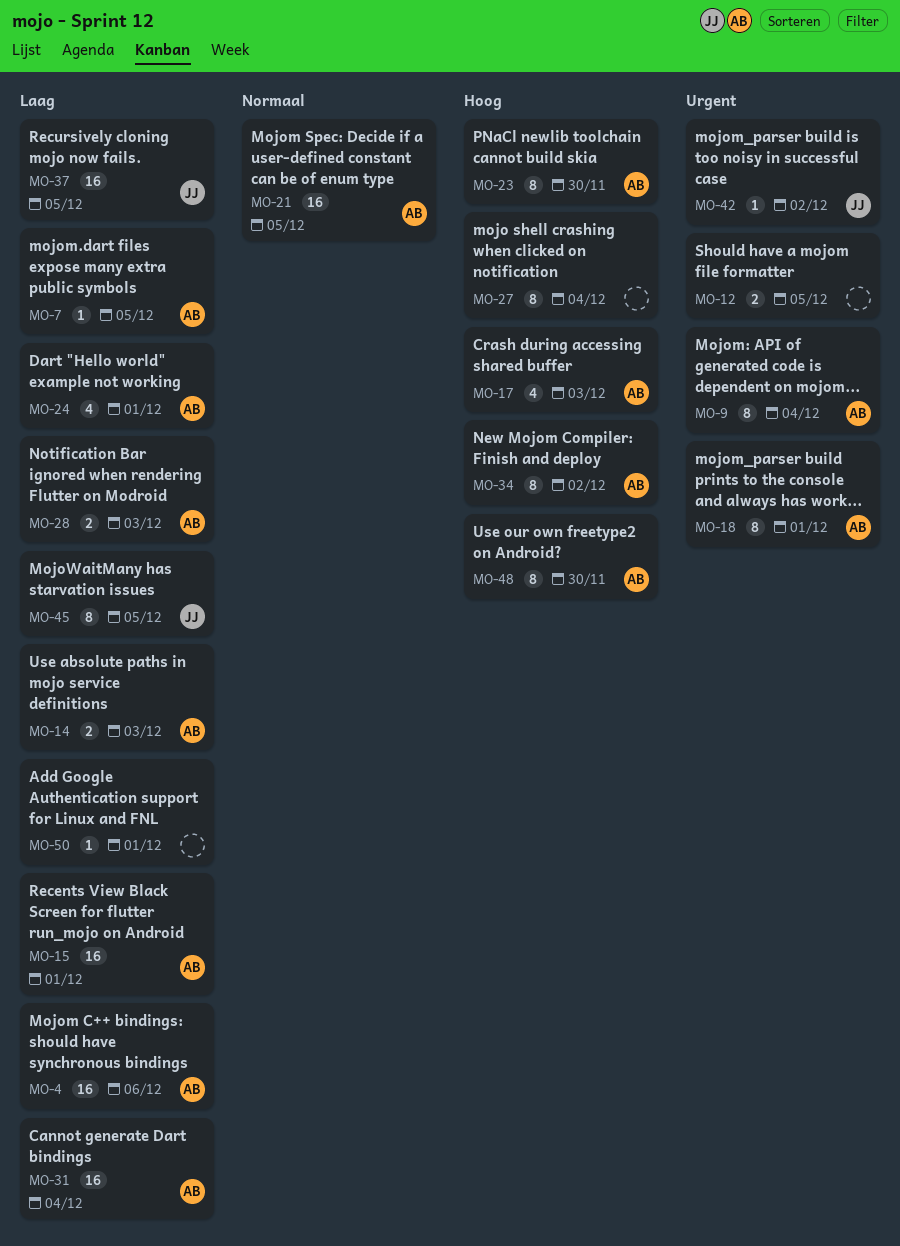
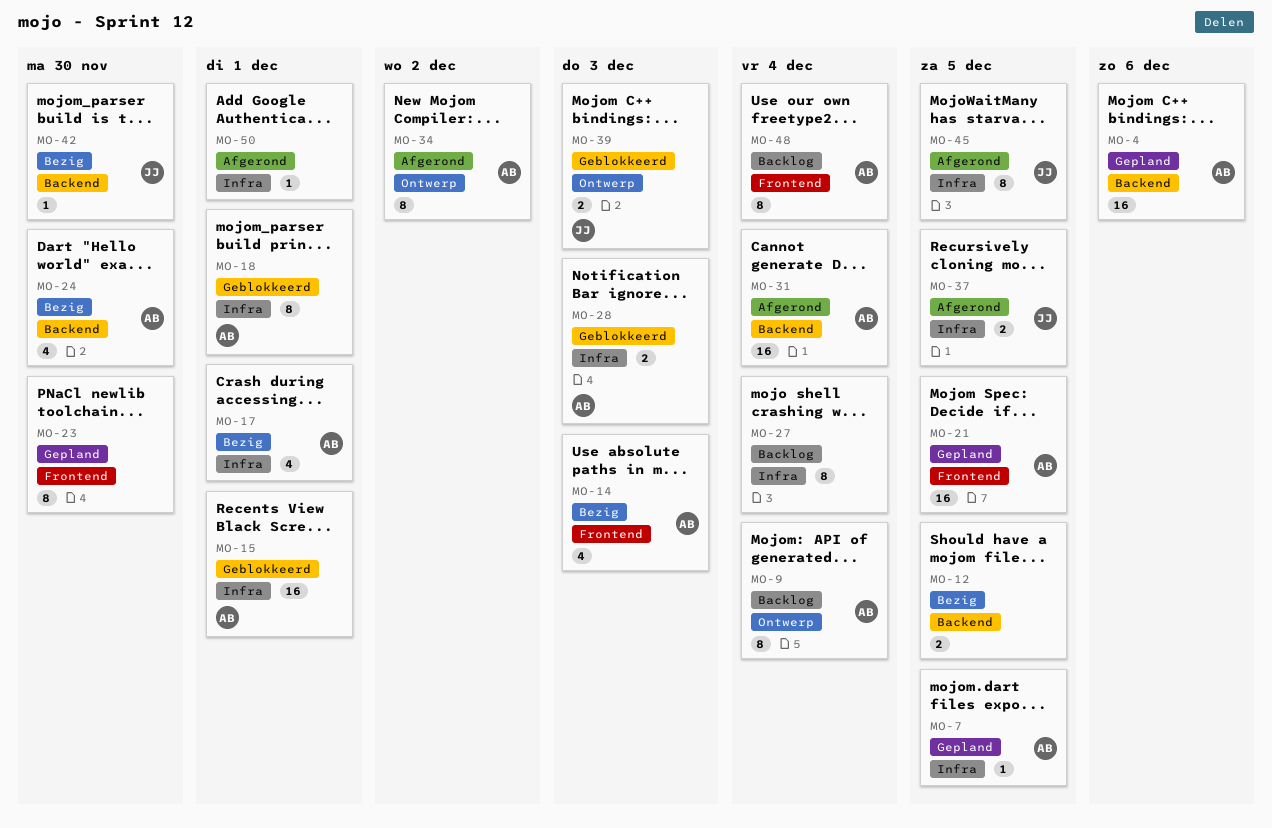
MO-14, estimate: 2 -> 4
MO-17, due: Dec 3 -> Dec 1
MO-23, owner: AB -> none
MO-24, due: Dec 1 -> Nov 30
MO-37, estimate: 16 -> 2
MO-39: none -> present
MO-42, due: Dec 2 -> Nov 30
MO-48, due: Nov 30 -> Dec 4

